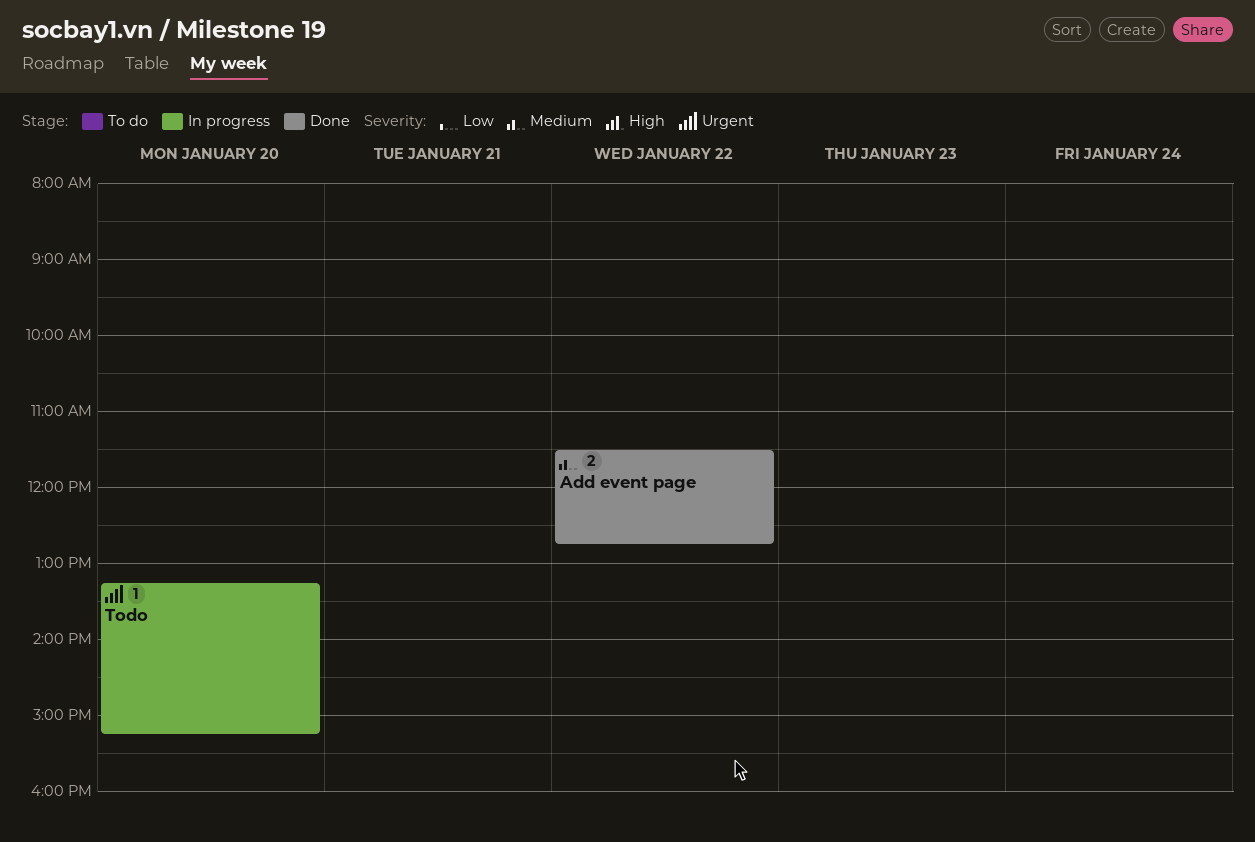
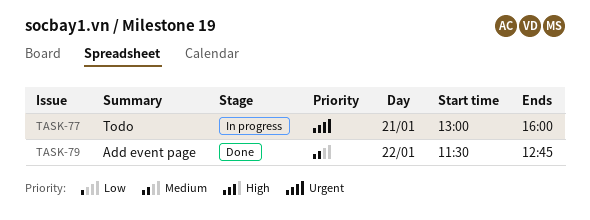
Todo, day: Jan 20 -> Jan 21
Todo, begins: 13:15 -> 13:00
Todo, ends: 15:15 -> 16:00

